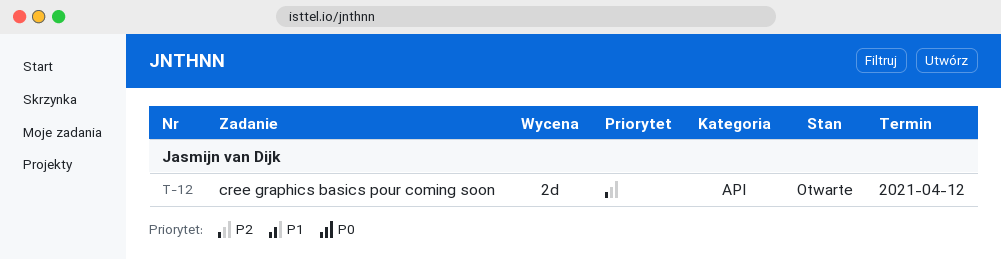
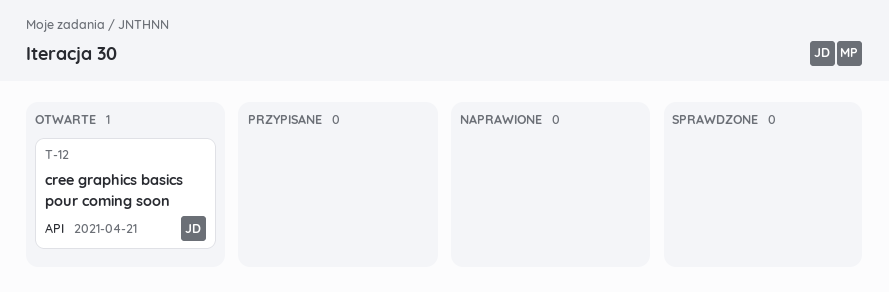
T-12, due: Apr 12 -> Apr 21

